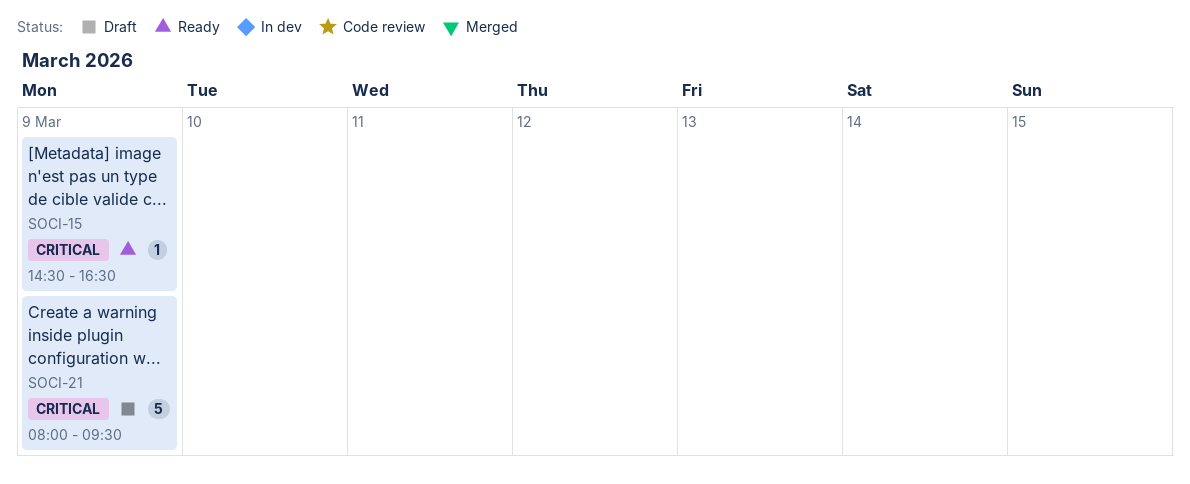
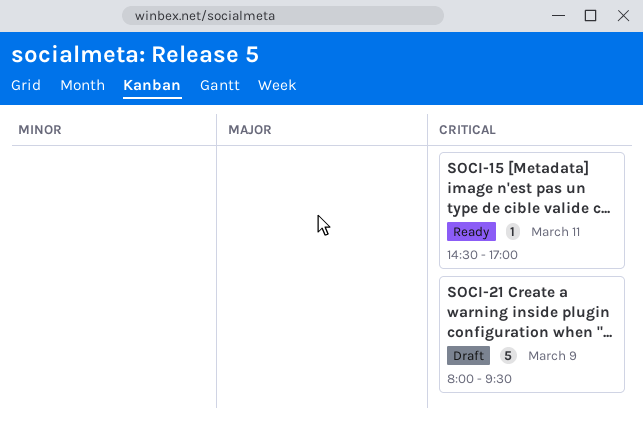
SOCI-15, day: Mar 9 -> Mar 11
SOCI-15, ends: 16:30 -> 17:00

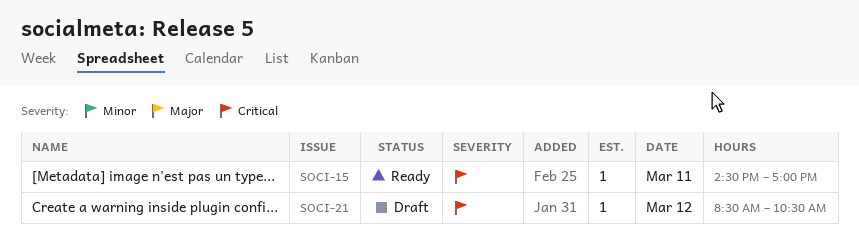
SOCI-21, estimate: 5 -> 1
SOCI-21, day: Mar 9 -> Mar 12
SOCI-21, begins: 08:00 -> 08:30
SOCI-21, ends: 09:30 -> 10:30

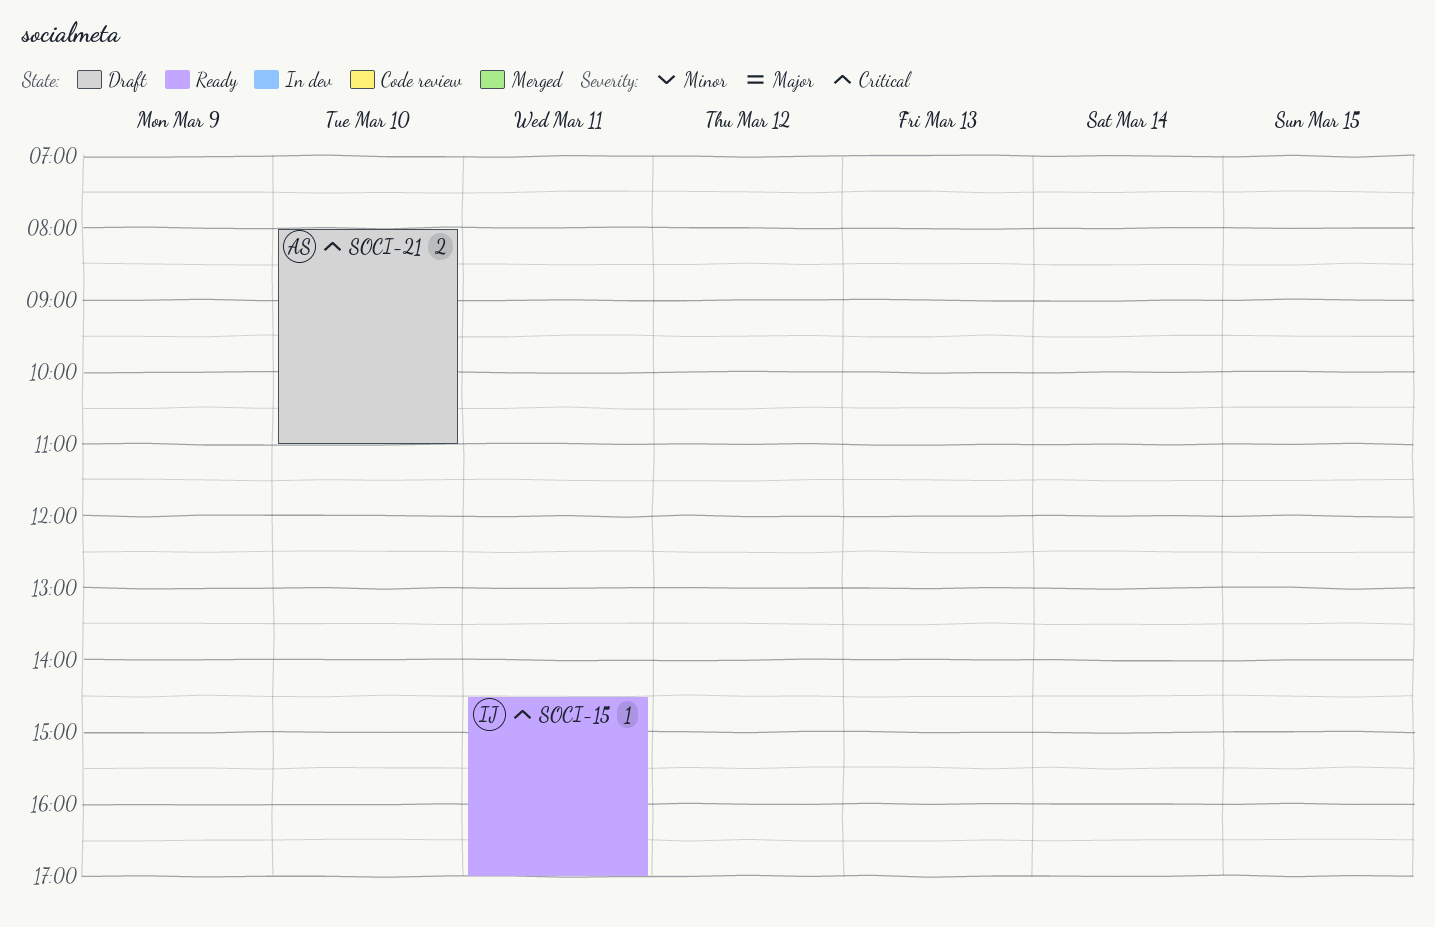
SOCI-21, estimate: 1 -> 2
SOCI-21, day: Mar 12 -> Mar 10
SOCI-21, begins: 08:30 -> 08:00
SOCI-21, ends: 10:30 -> 11:00

